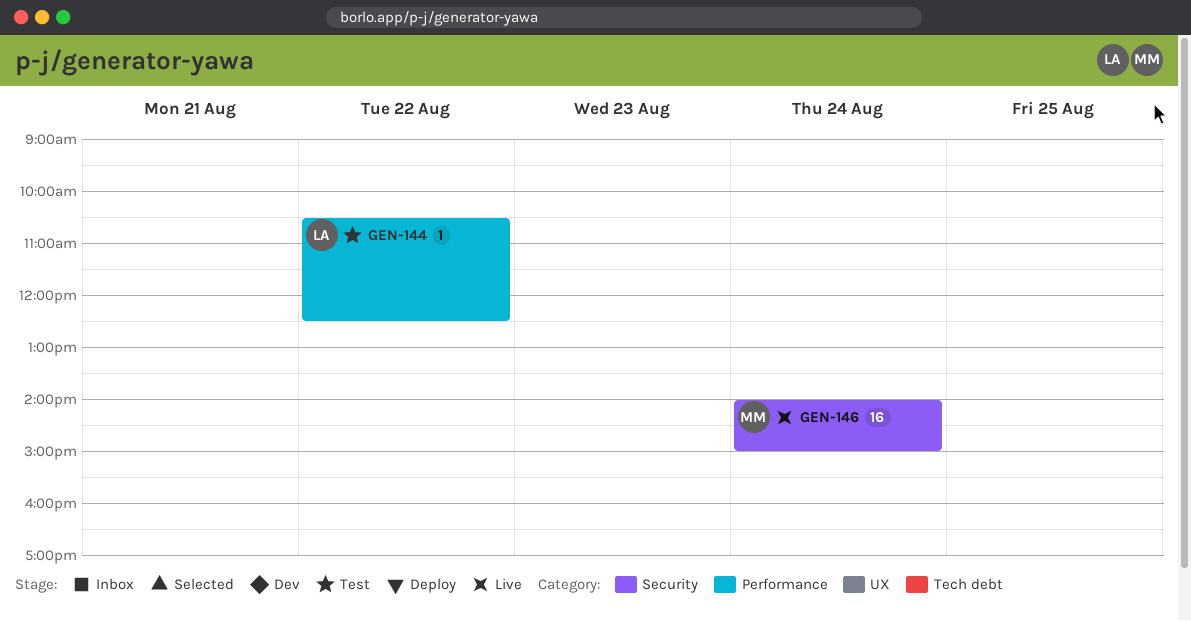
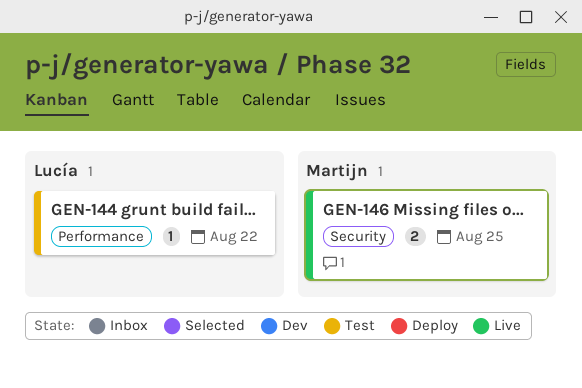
GEN-146, estimate: 16 -> 2
GEN-146, day: Aug 24 -> Aug 25

